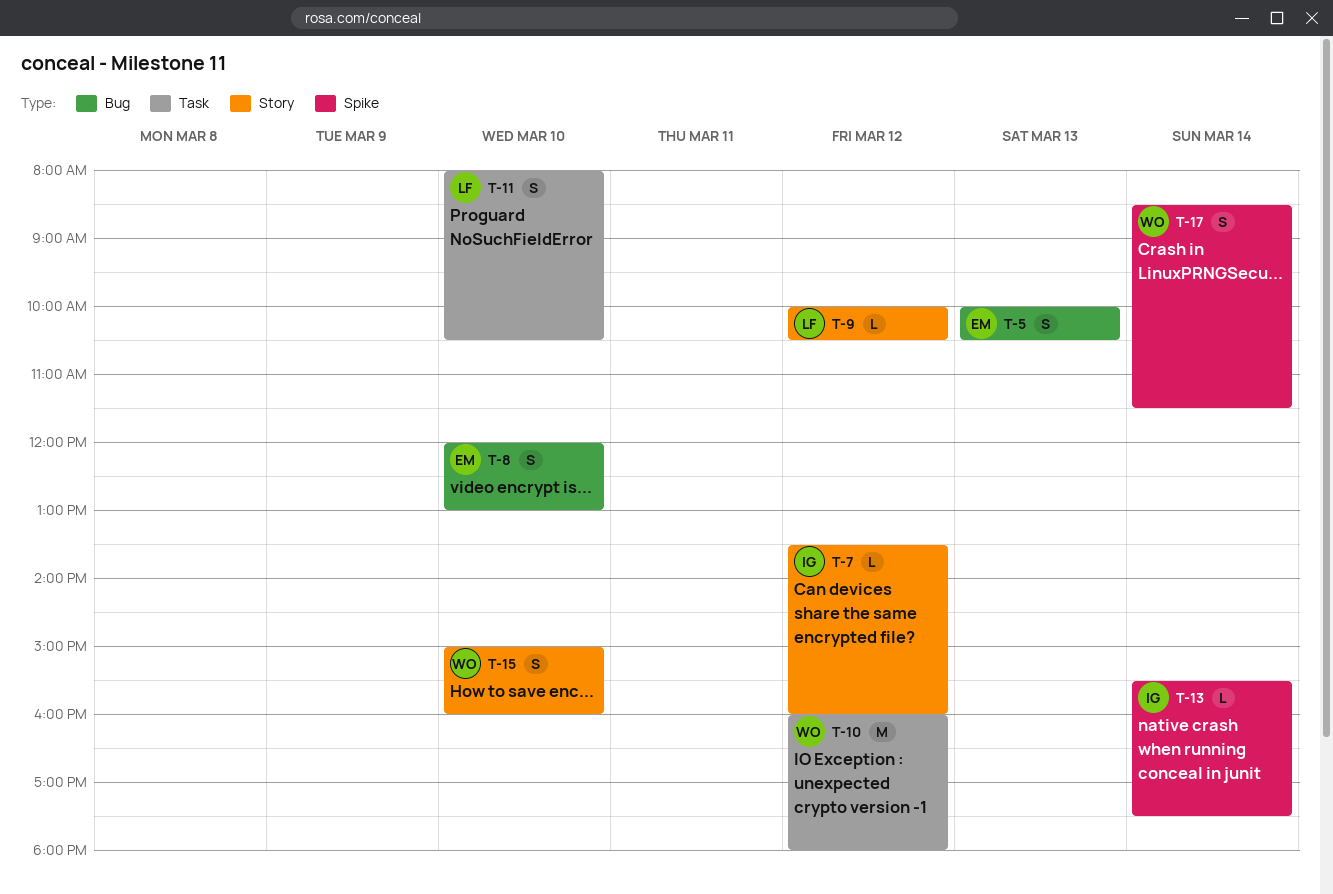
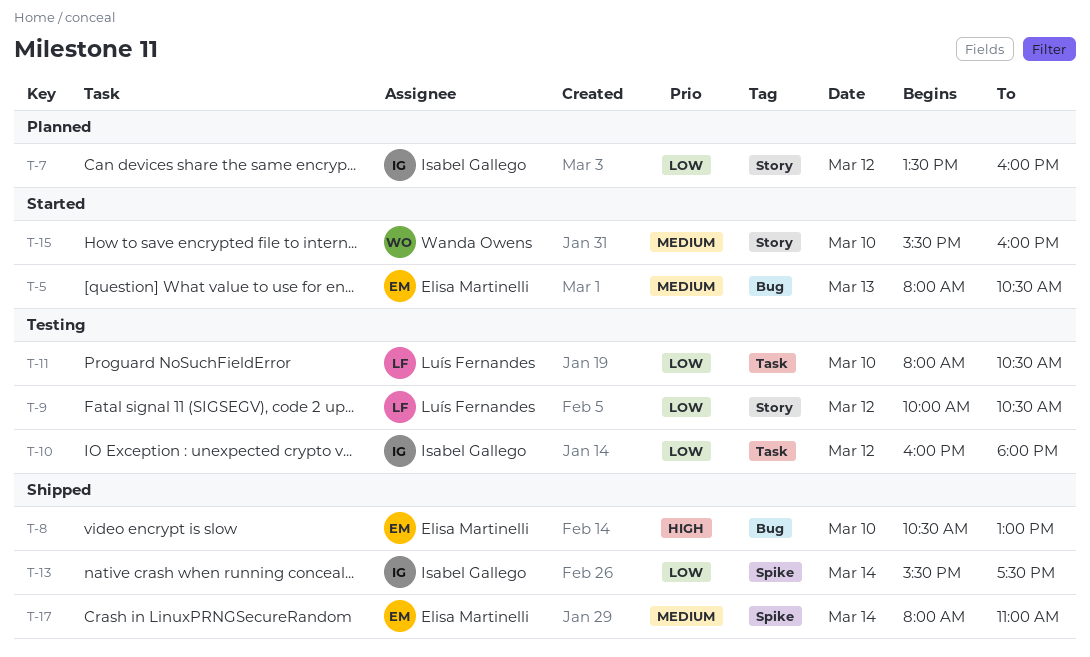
T-5, begins: 10:00 -> 08:00
T-8, begins: 12:00 -> 10:30
T-10, owner: Wanda Owens -> Isabel Gallego
T-15, begins: 15:00 -> 15:30
T-17, owner: Wanda Owens -> Elisa Martinelli
T-17, begins: 08:30 -> 08:00
T-17, ends: 11:30 -> 11:00

